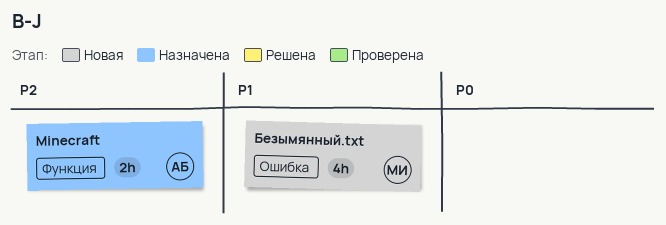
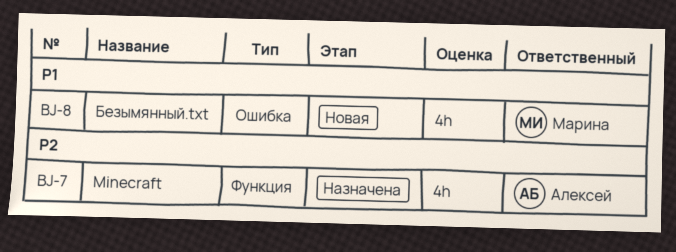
Minecraft, estimate: 2h -> 4h

